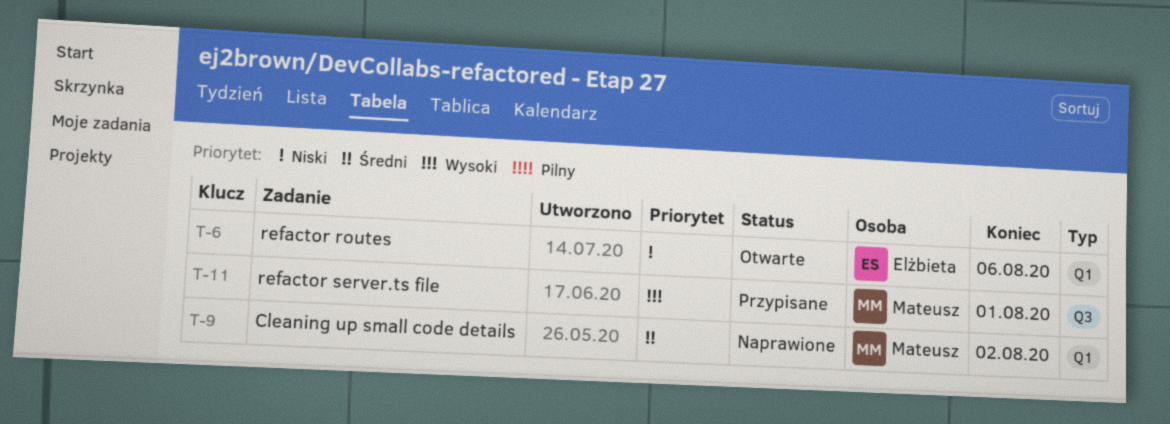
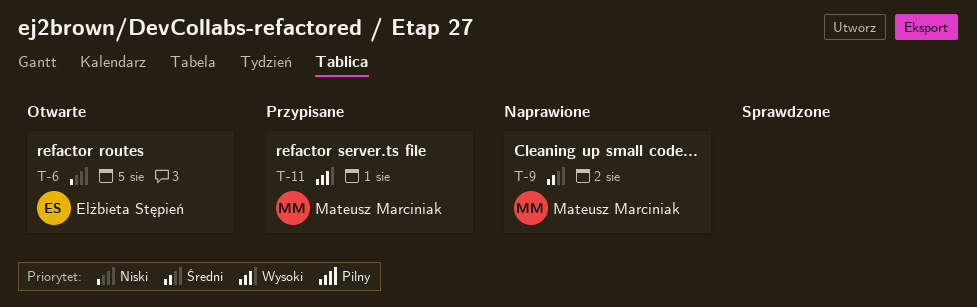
T-6, due: Aug 6 -> Aug 5

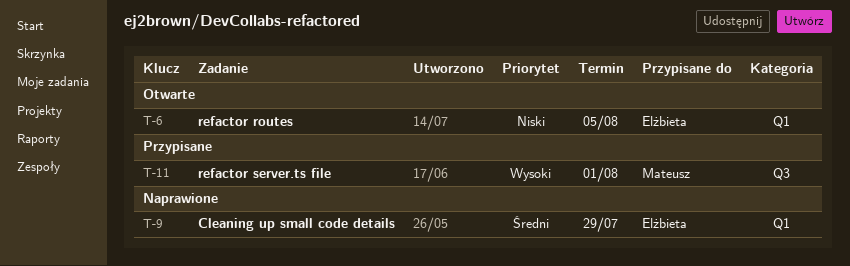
T-9, owner: Mateusz Marciniak -> Elżbieta Stępień
T-9, due: Aug 2 -> Jul 29

